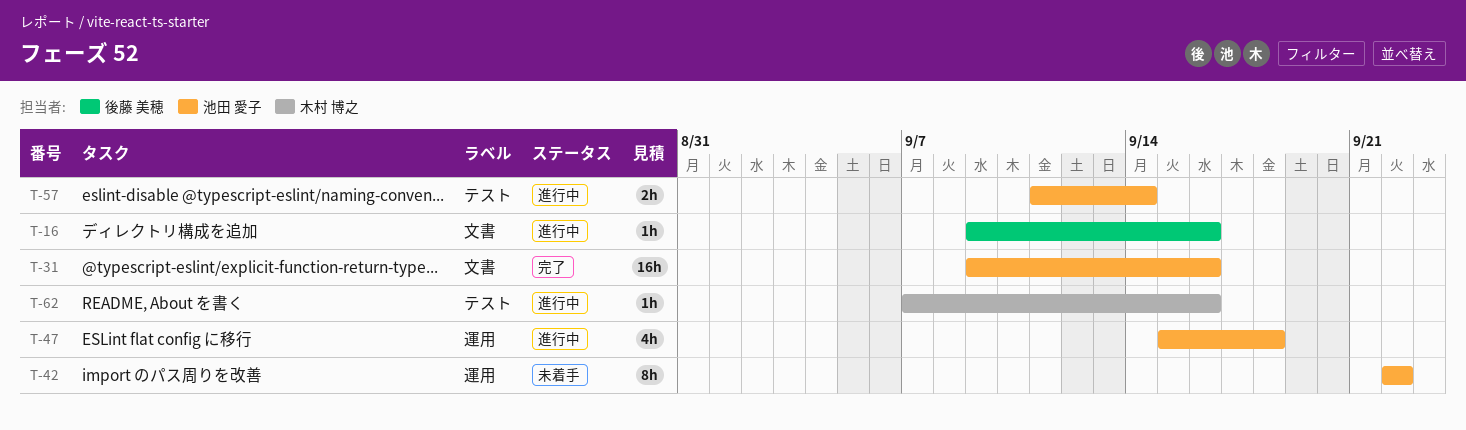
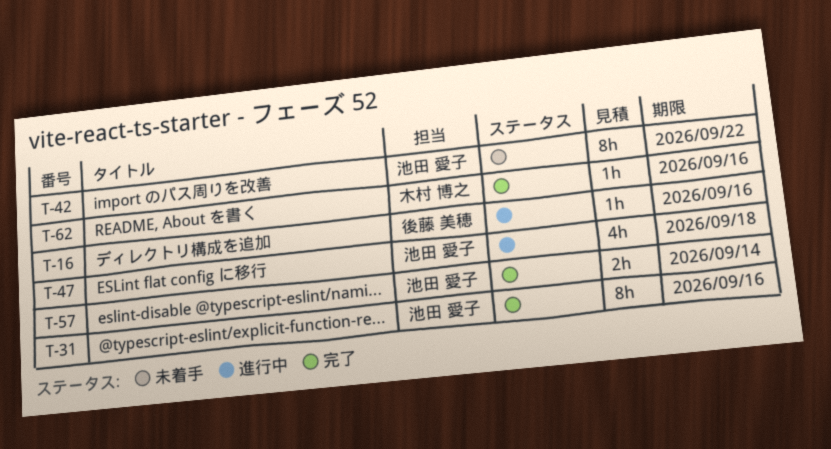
T-31, estimate: 16h -> 8h
T-57, status: 進行中 -> 完了
T-62, status: 進行中 -> 完了

